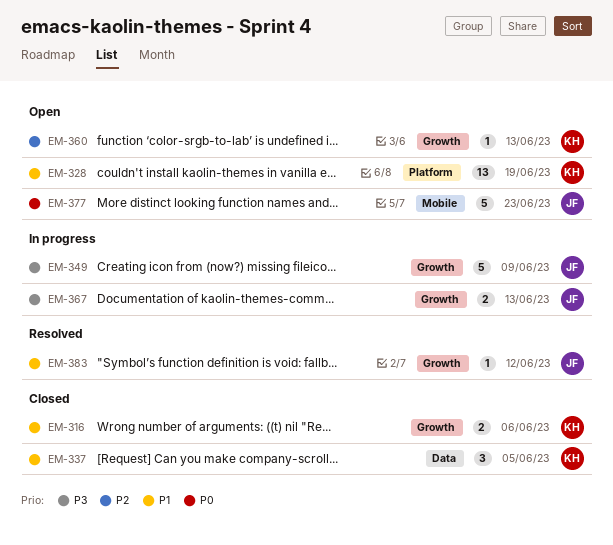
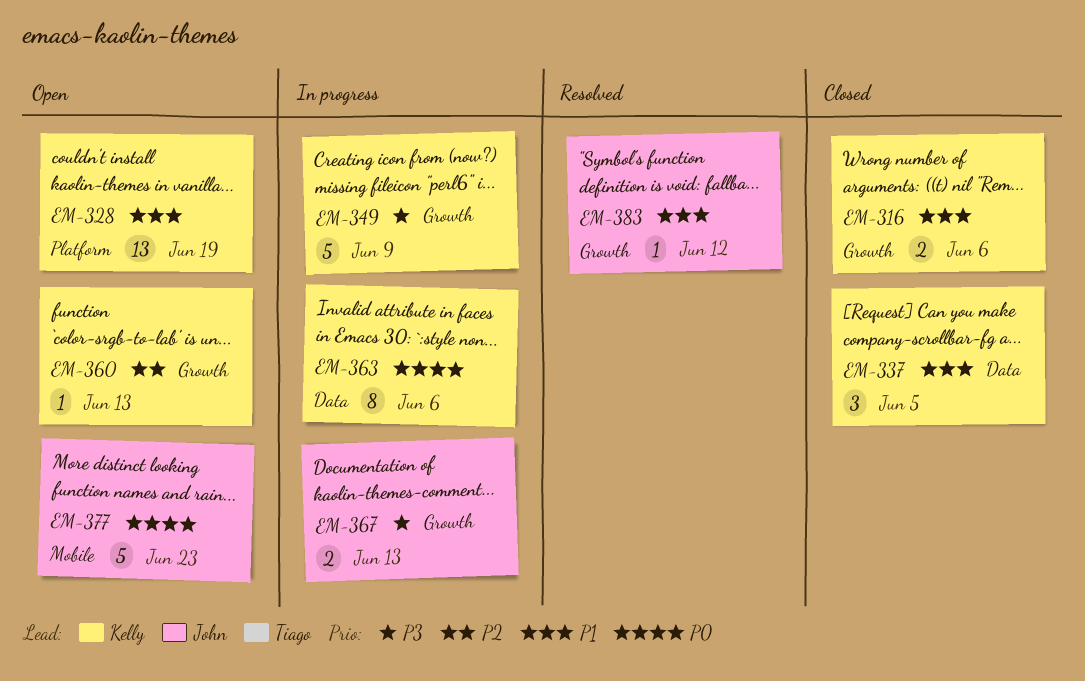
EM-349, owner: John -> Kelly
EM-363: none -> present

